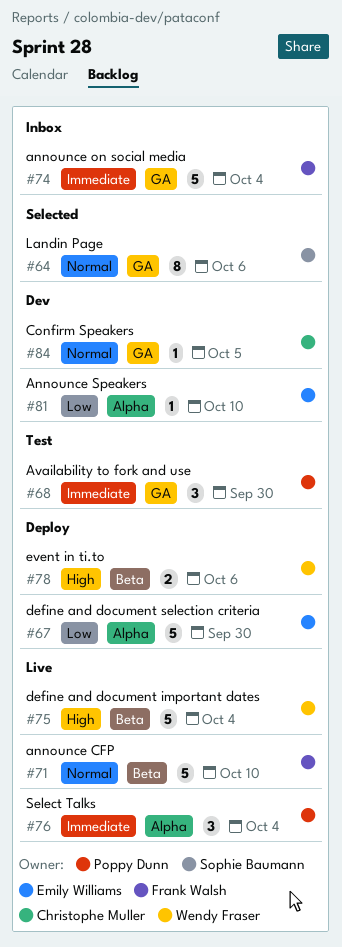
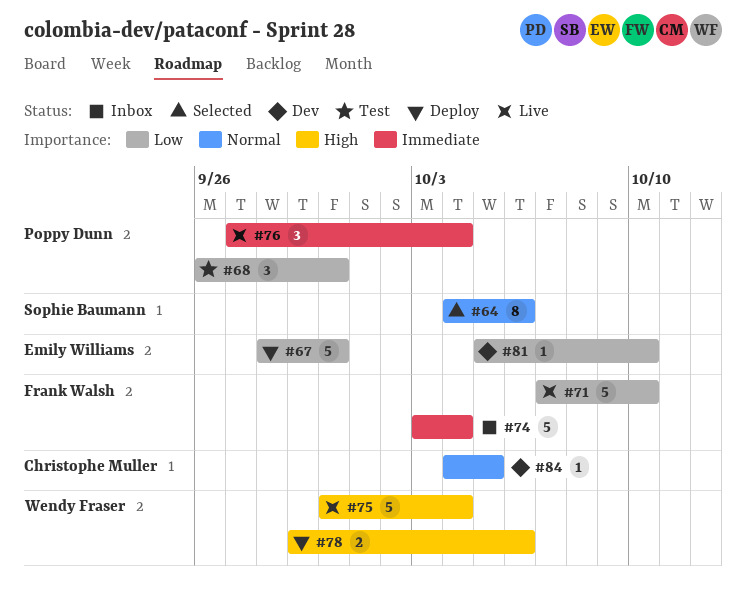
#68, priority: Immediate -> Low
#71, priority: Normal -> Low

